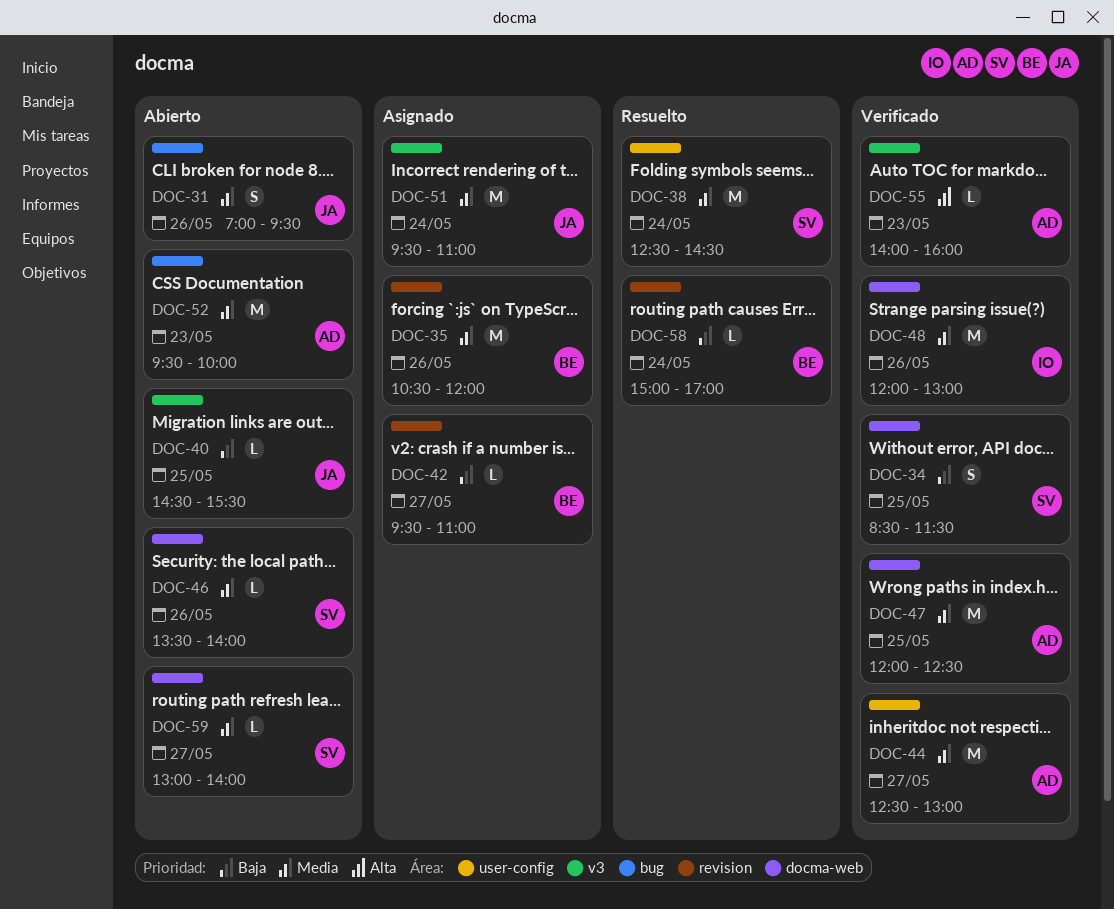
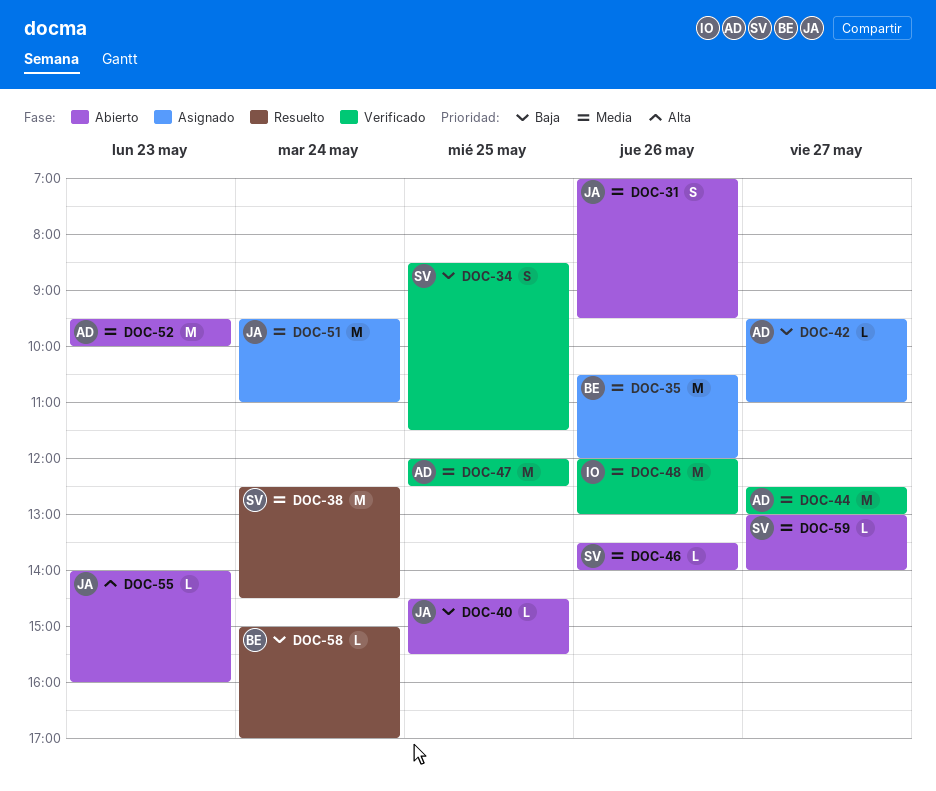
DOC-42, owner: BE -> AD
DOC-55, status: Verificado -> Abierto
DOC-55, owner: AD -> JA

